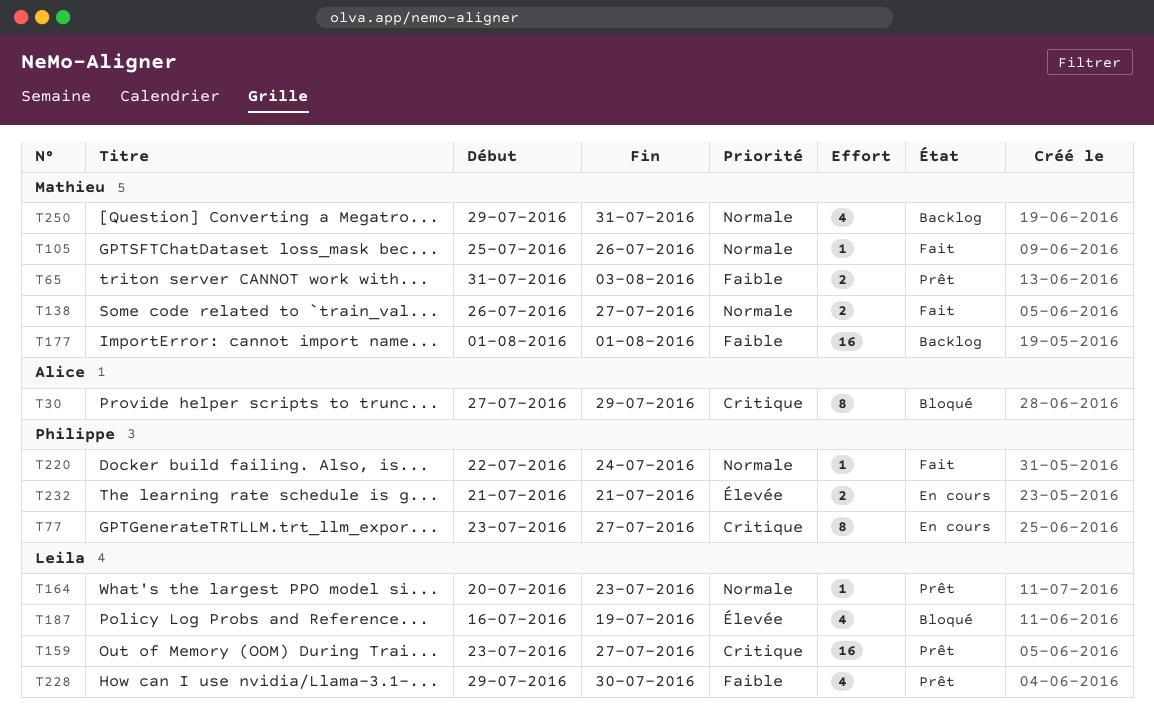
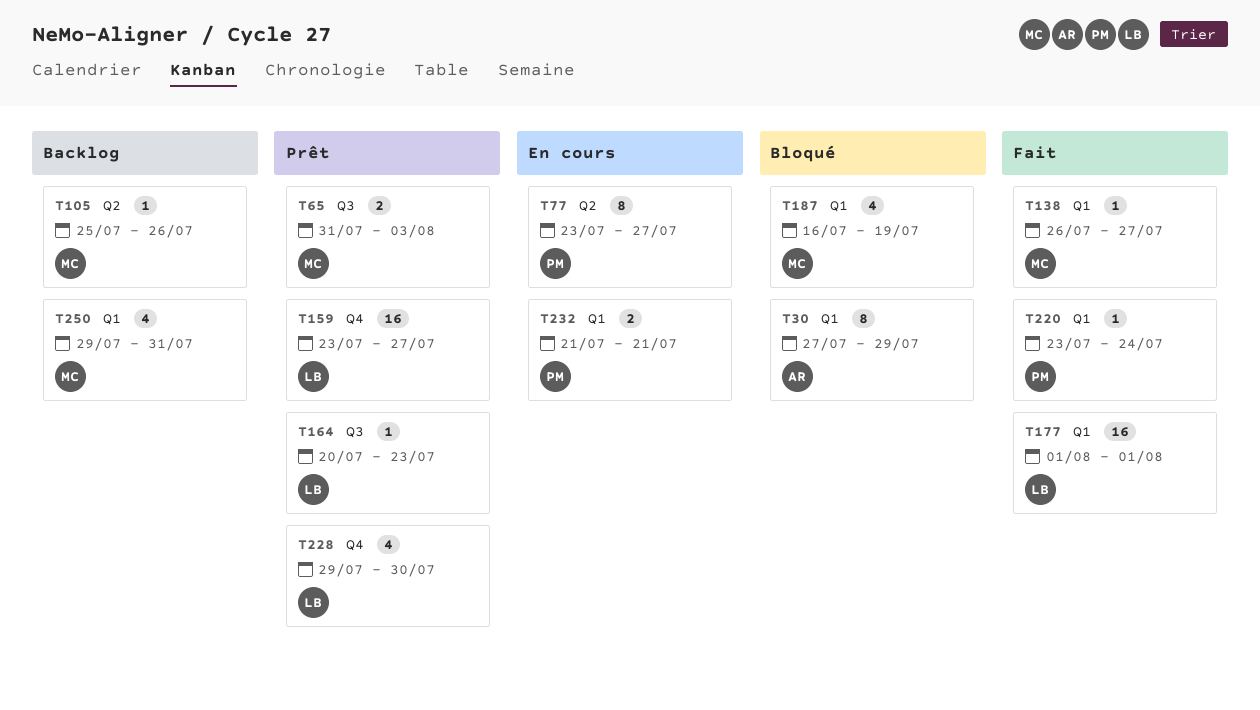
T105, status: Fait -> Backlog
T138, estimate: 2 -> 1
T177, status: Backlog -> Fait
T177, owner: Mathieu -> Leila
T187, owner: Leila -> Mathieu
T220, start: Jul 22 -> Jul 23

